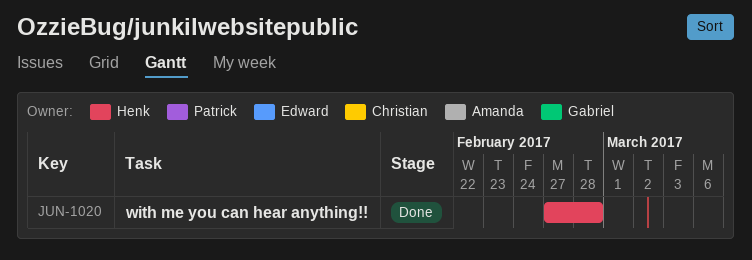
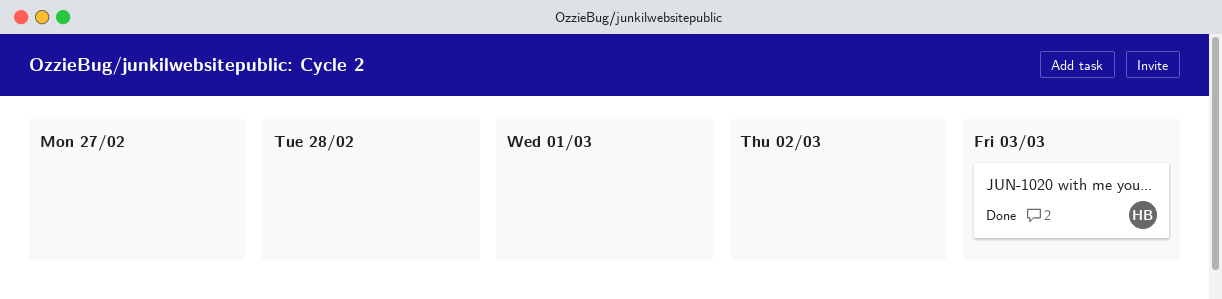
JUN-1020, due: Feb 28 -> Mar 3

